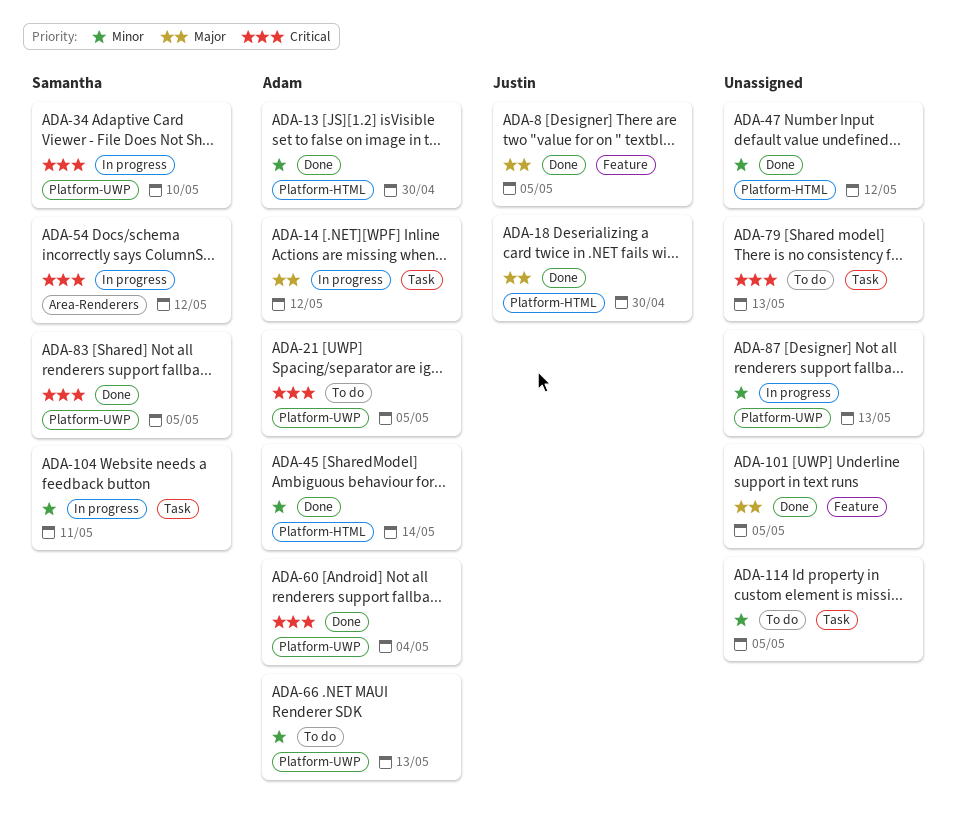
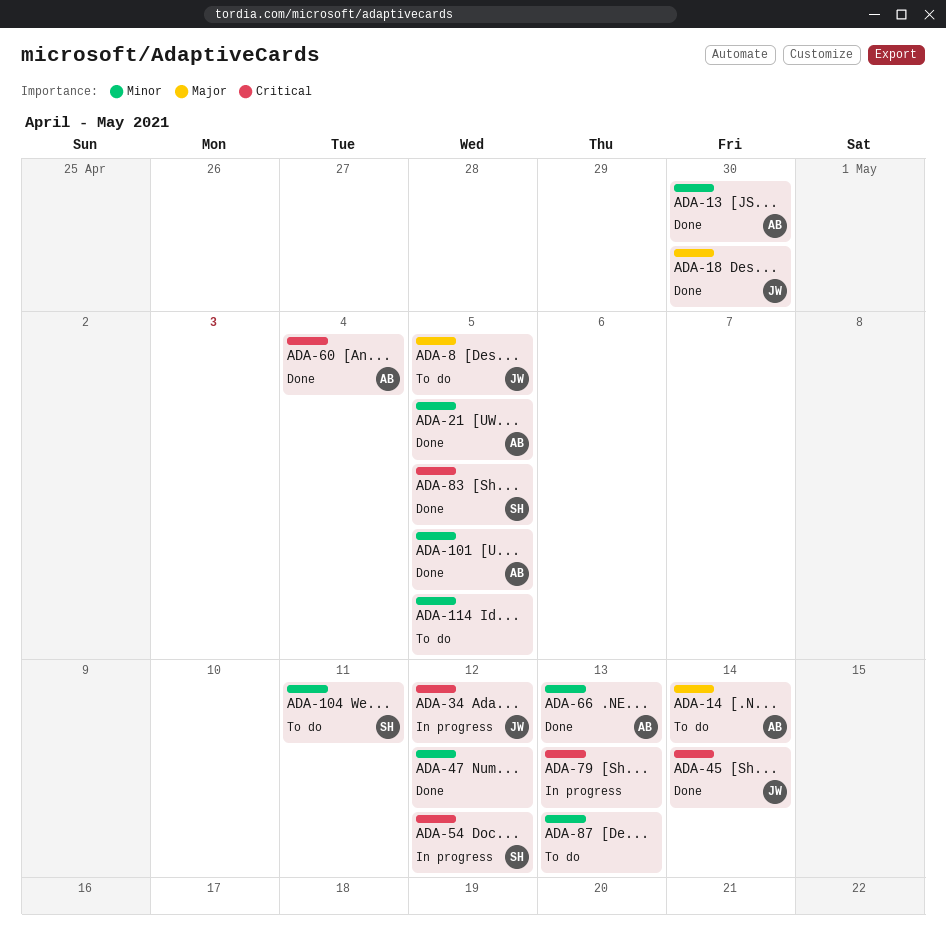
ADA-8, status: Done -> To do
ADA-14, status: In progress -> To do
ADA-14, due: May 12 -> May 14
ADA-21, status: To do -> Done
ADA-21, priority: Critical -> Minor
ADA-34, owner: Samantha -> Justin
ADA-34, due: May 10 -> May 12
ADA-45, owner: Adam -> Justin
ADA-45, priority: Minor -> Critical
ADA-66, status: To do -> Done
ADA-79, status: To do -> In progress
ADA-87, status: In progress -> To do
ADA-101, owner: none -> Adam
ADA-101, priority: Major -> Minor
ADA-104, status: In progress -> To do

